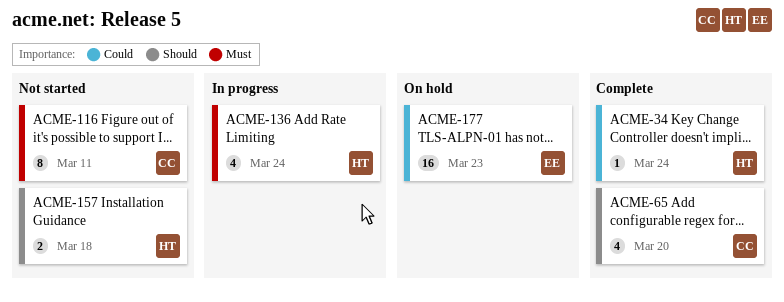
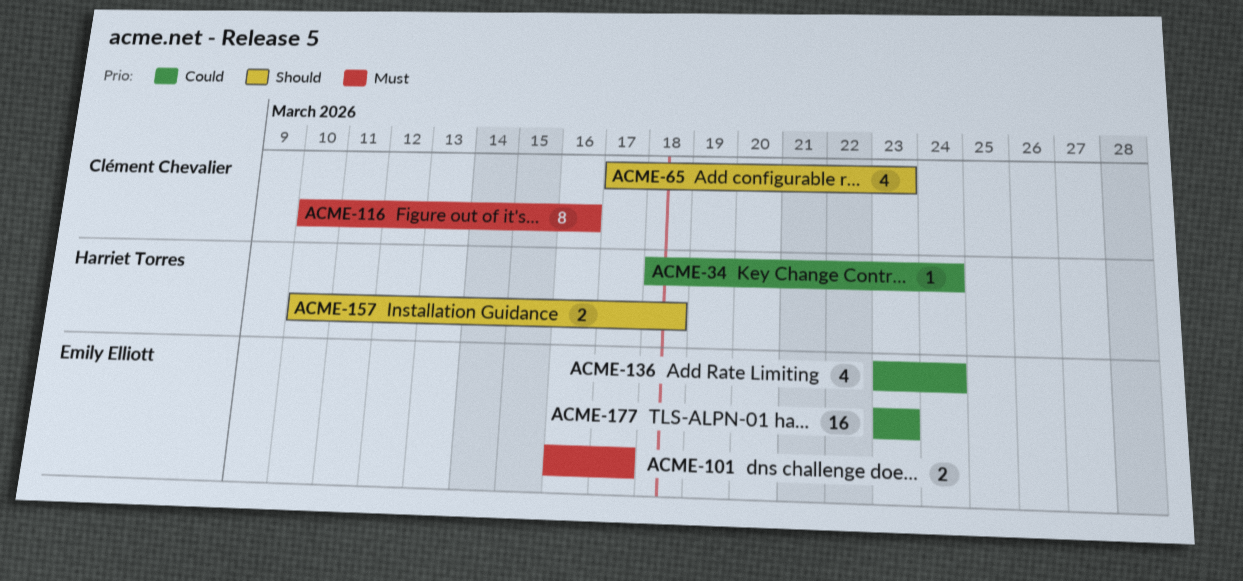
ACME-65, due: Mar 20 -> Mar 23
ACME-101: none -> present
ACME-116, due: Mar 11 -> Mar 16
ACME-136, owner: Harriet Torres -> Emily Elliott
ACME-136, priority: Must -> Could

